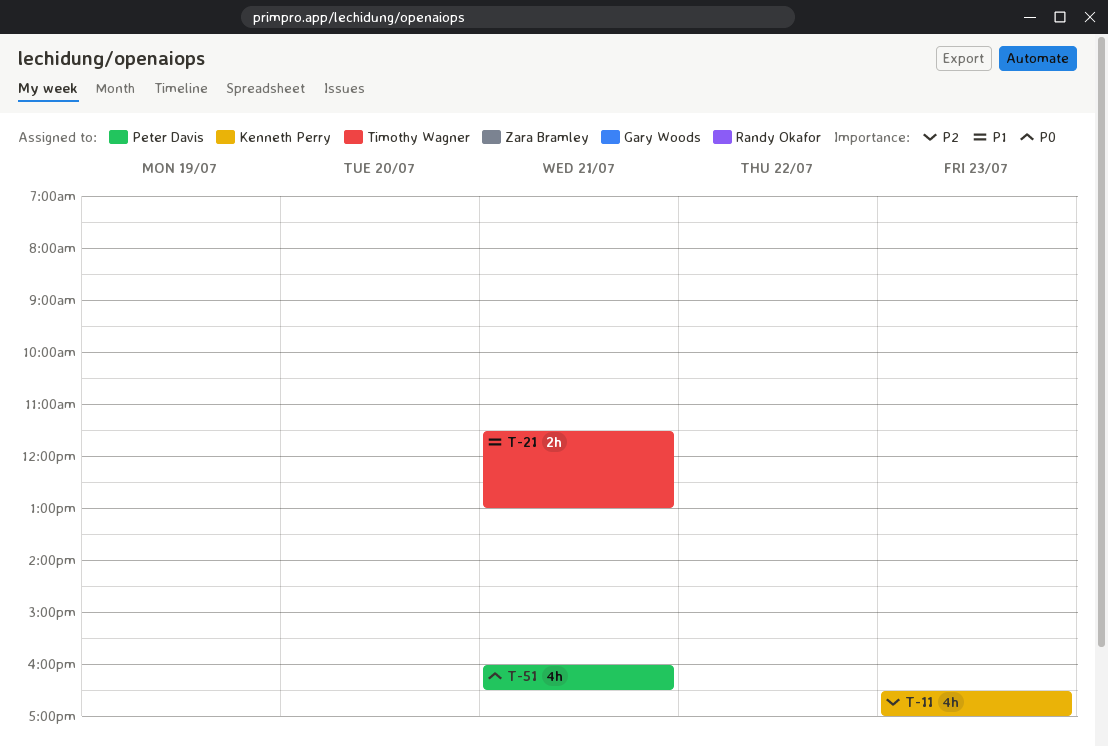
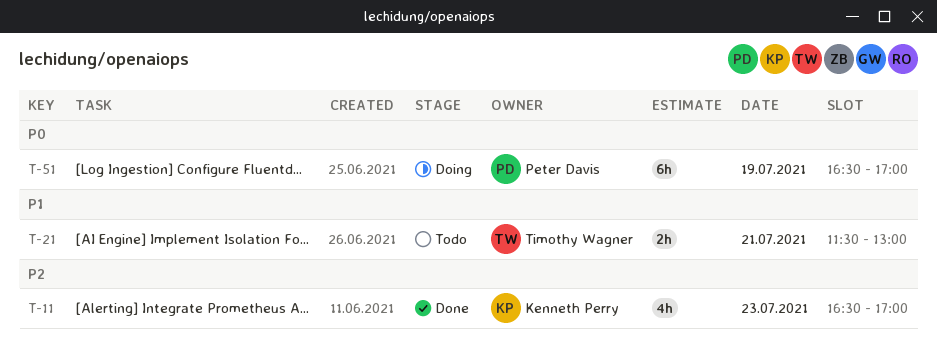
T-51, estimate: 4h -> 6h
T-51, day: Jul 21 -> Jul 19
T-51, begins: 16:00 -> 16:30
T-51, ends: 16:30 -> 17:00

